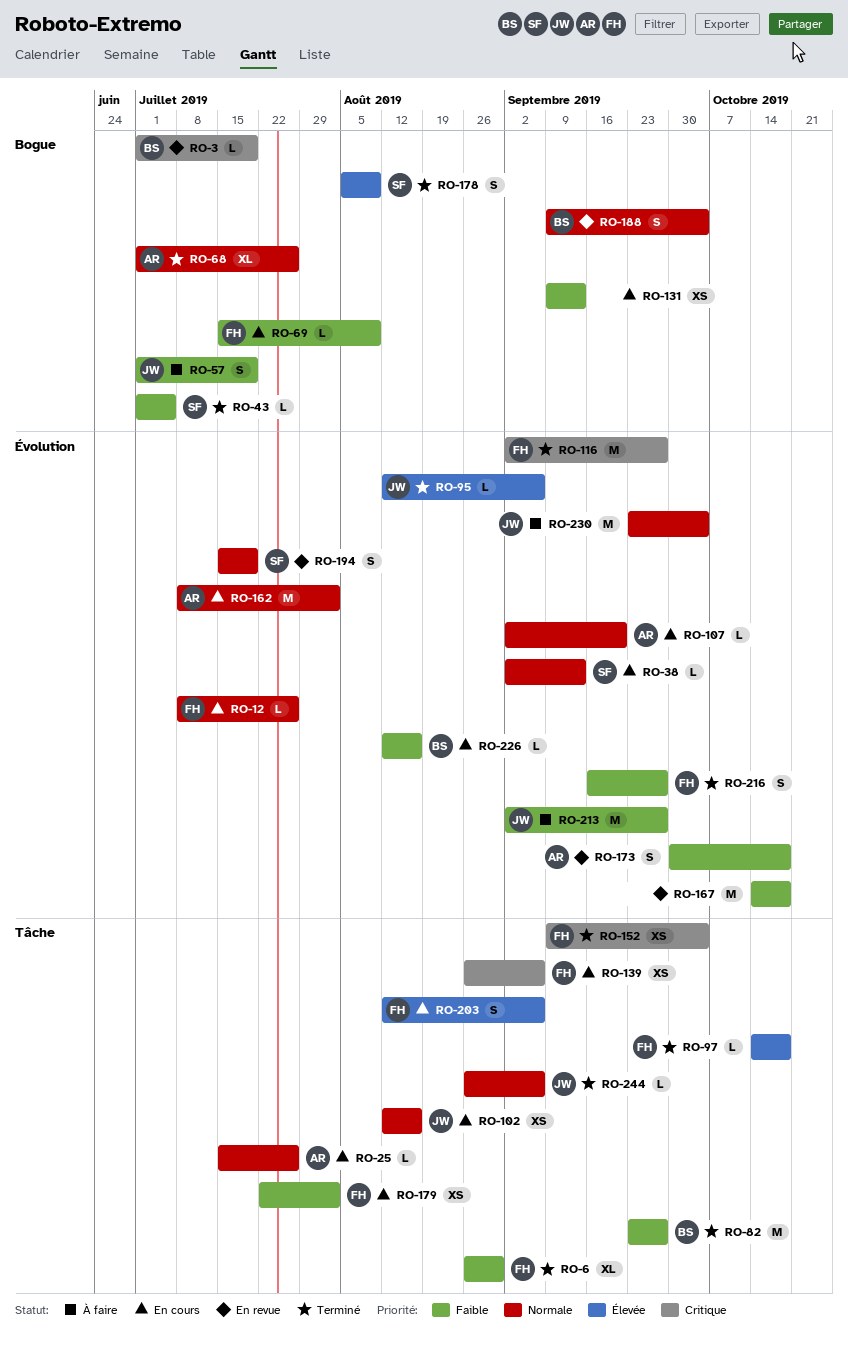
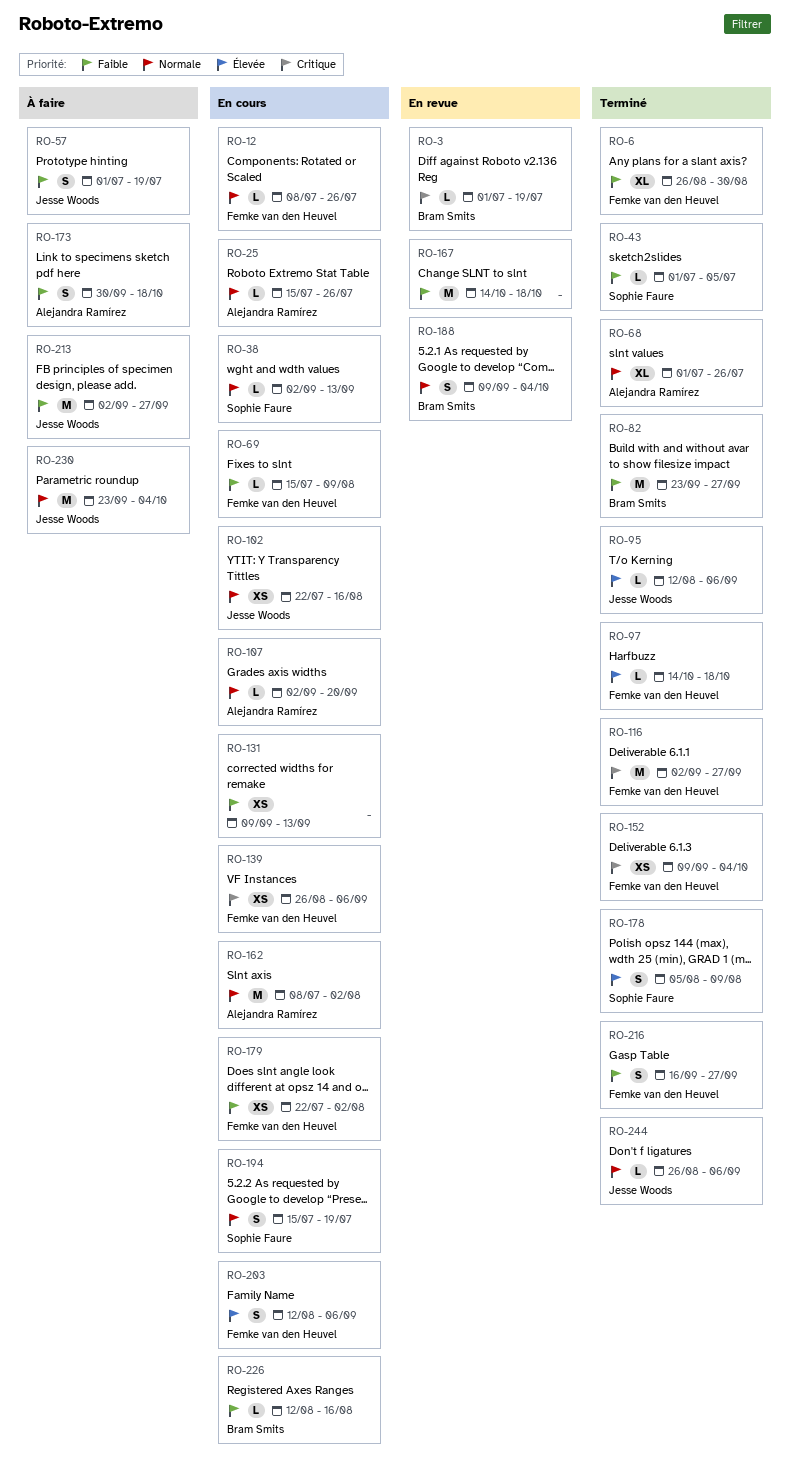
RO-102, start: Aug 12 -> Jul 22
RO-173, status: En revue -> À faire
RO-194, status: En revue -> En cours

